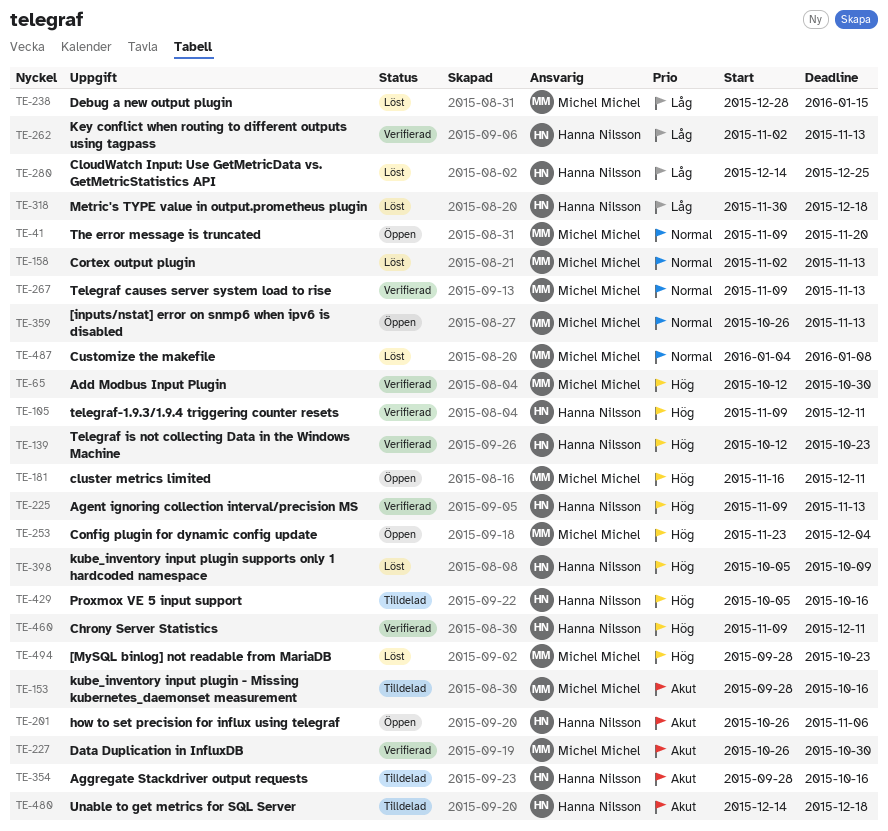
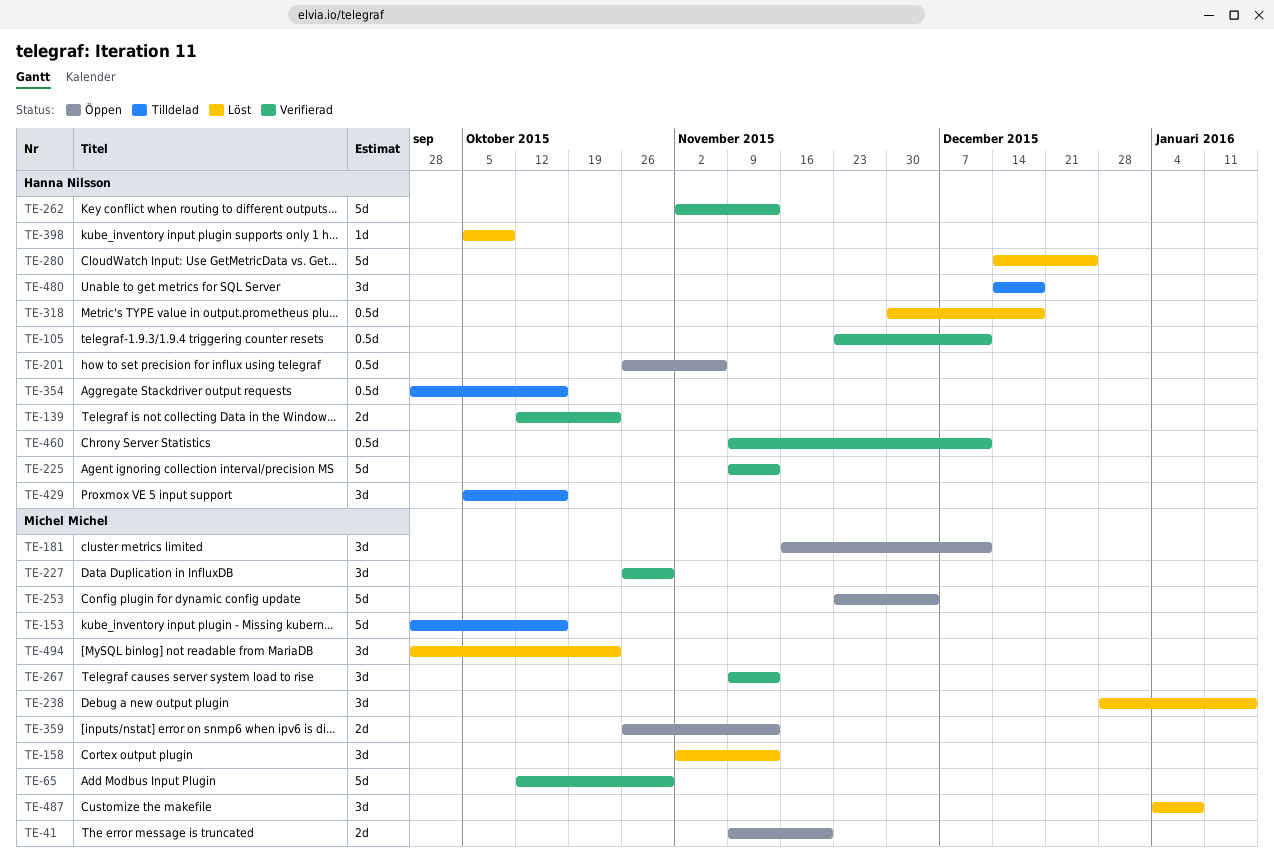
TE-105, start: Nov 9 -> Nov 23

